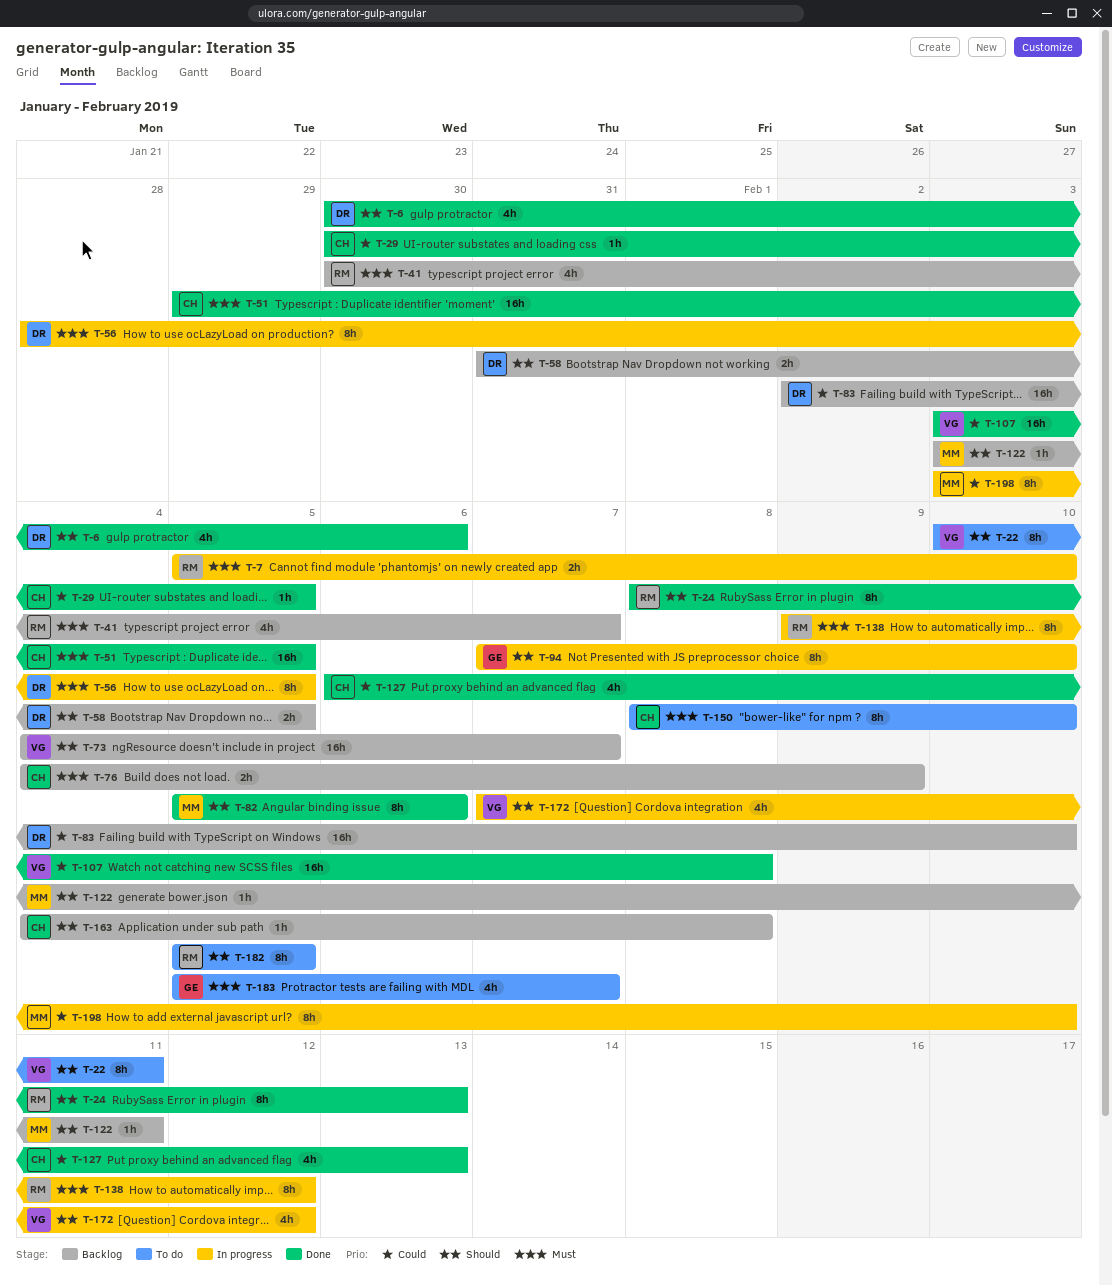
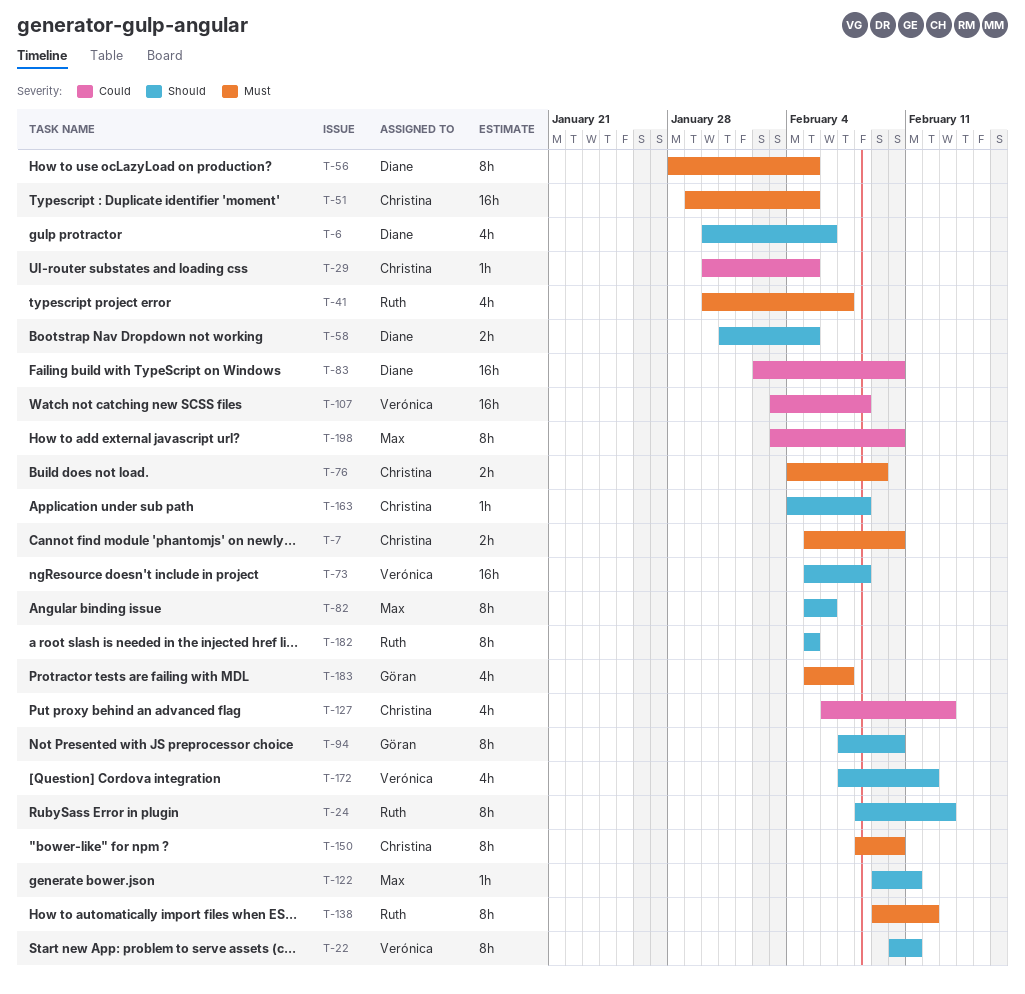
T-7, owner: Ruth -> Christina
T-73, start: Feb 4 -> Feb 5
T-73, due: Feb 7 -> Feb 8
T-122, start: Feb 3 -> Feb 9

